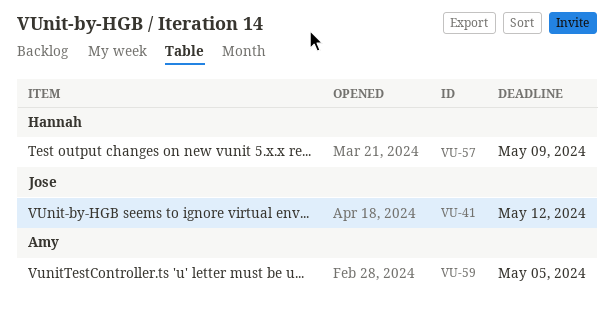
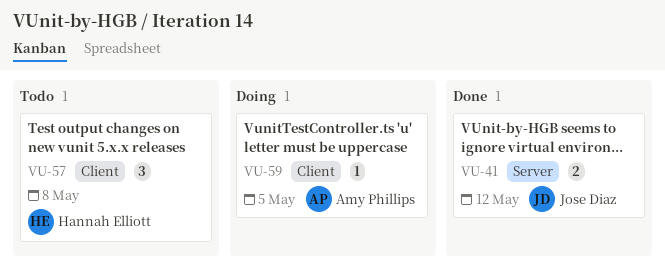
VU-57, due: May 9 -> May 8

